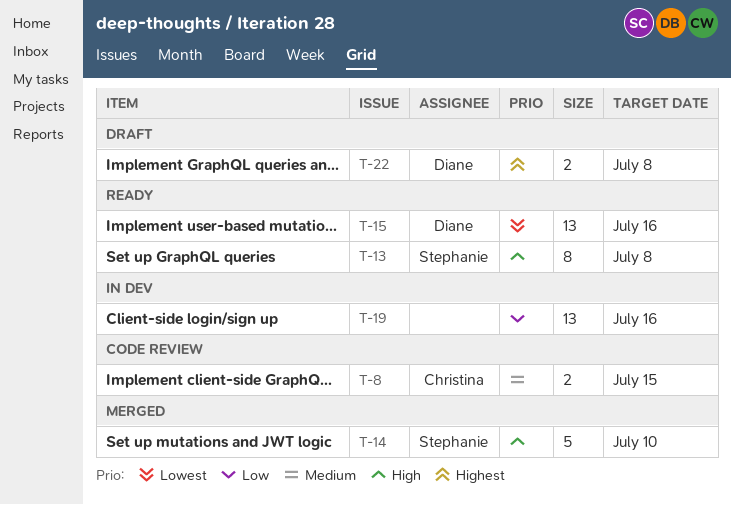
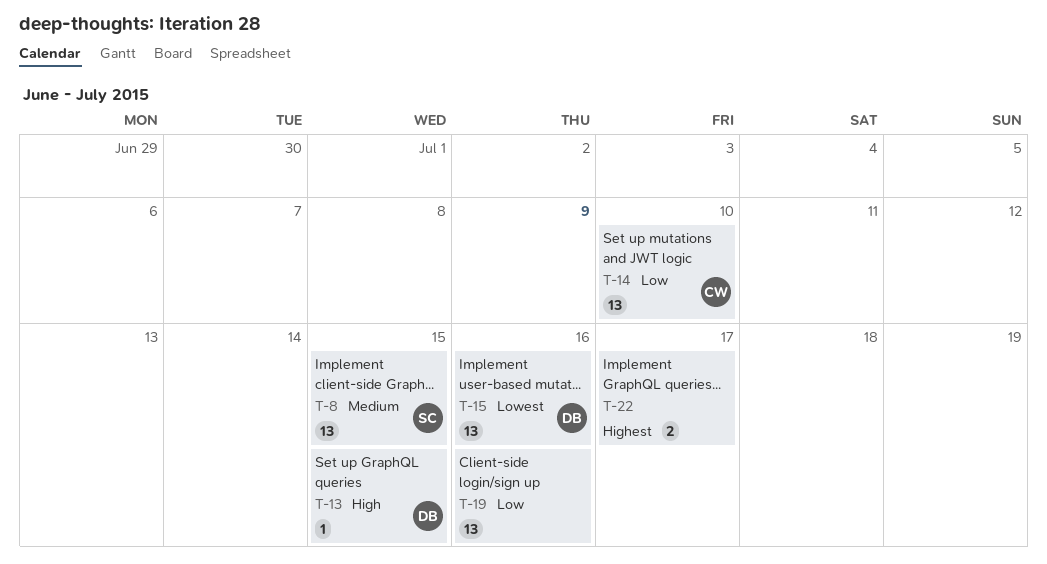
T-8, owner: Christina -> Stephanie
T-8, estimate: 2 -> 13
T-13, owner: Stephanie -> Diane
T-13, estimate: 8 -> 1
T-13, due: Jul 8 -> Jul 15
T-14, owner: Stephanie -> Christina
T-14, priority: High -> Low
T-14, estimate: 5 -> 13
T-22, owner: Diane -> none
T-22, due: Jul 8 -> Jul 17

